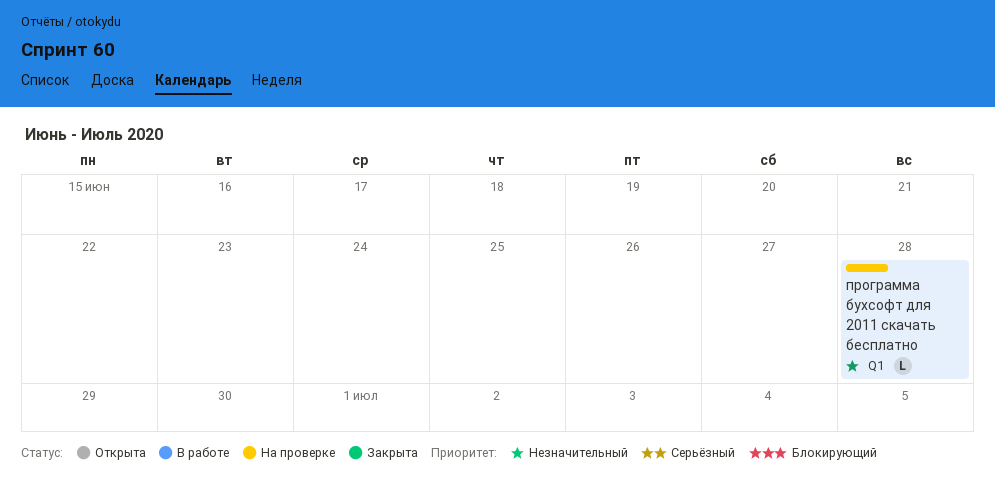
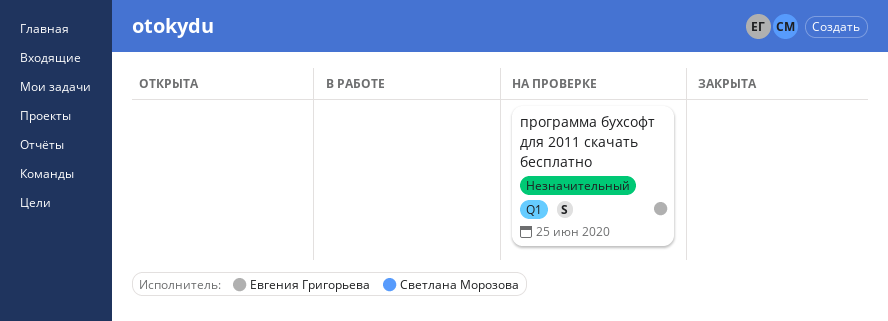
программа бухсофт для 2011 скачать бесплатно, estimate: L -> S
программа бухсофт для 2011 скачать бесплатно, due: Jun 28 -> Jun 25

